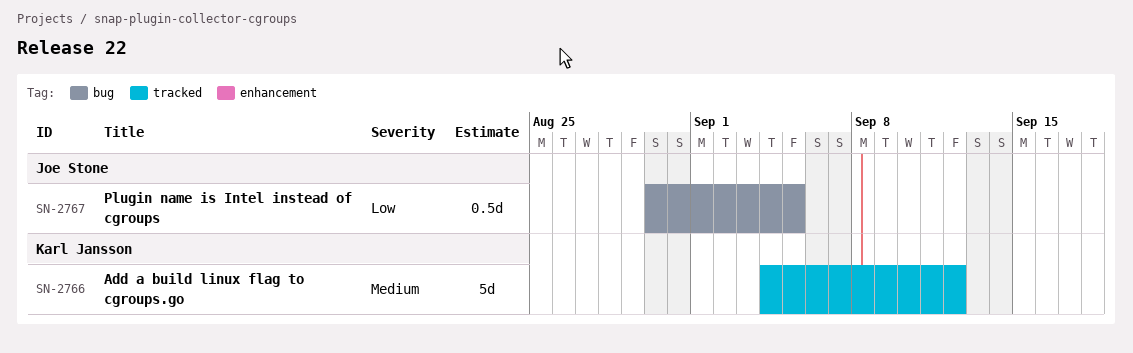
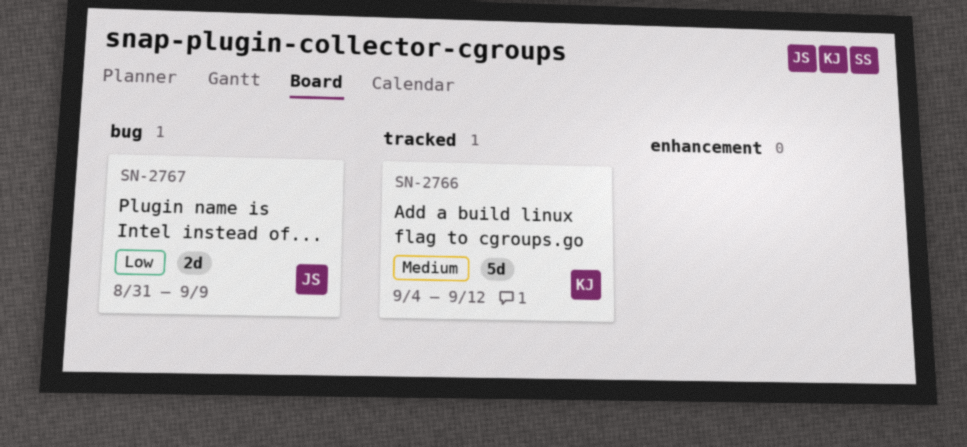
SN-2767, estimate: 0.5d -> 2d
SN-2767, start: Aug 30 -> Aug 31
SN-2767, due: Sep 5 -> Sep 9

